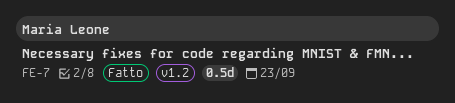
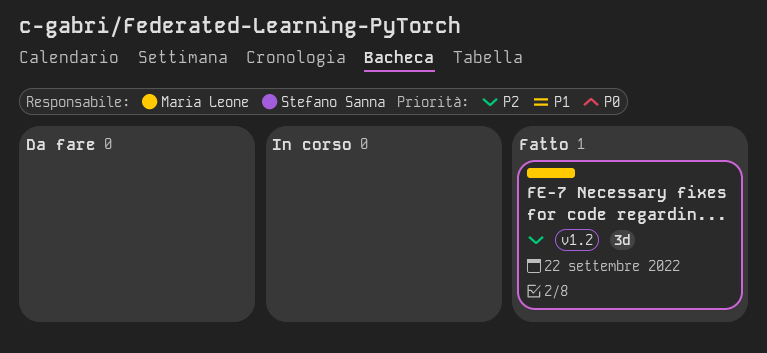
FE-7, estimate: 0.5d -> 3d
FE-7, due: Sep 23 -> Sep 22

